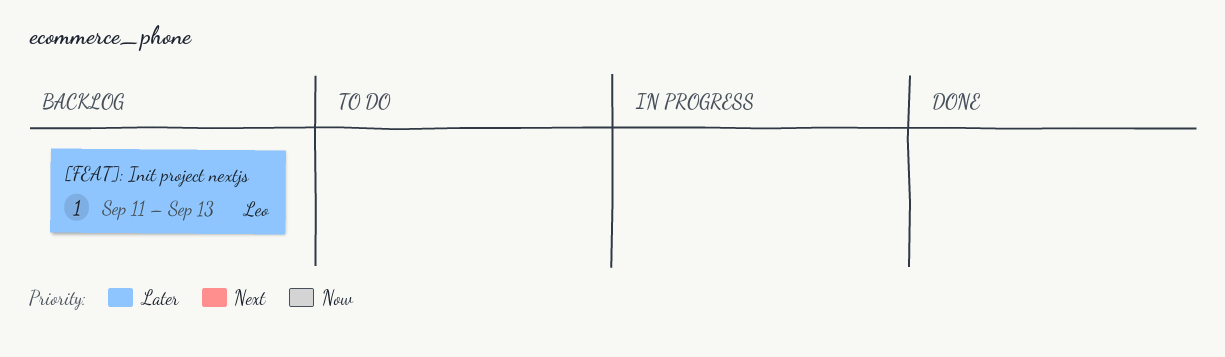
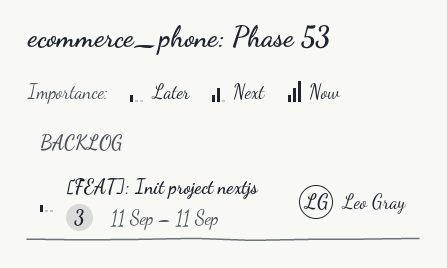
[FEAT]: Init project nextjs, estimate: 1 -> 3
[FEAT]: Init project nextjs, due: Sep 13 -> Sep 11

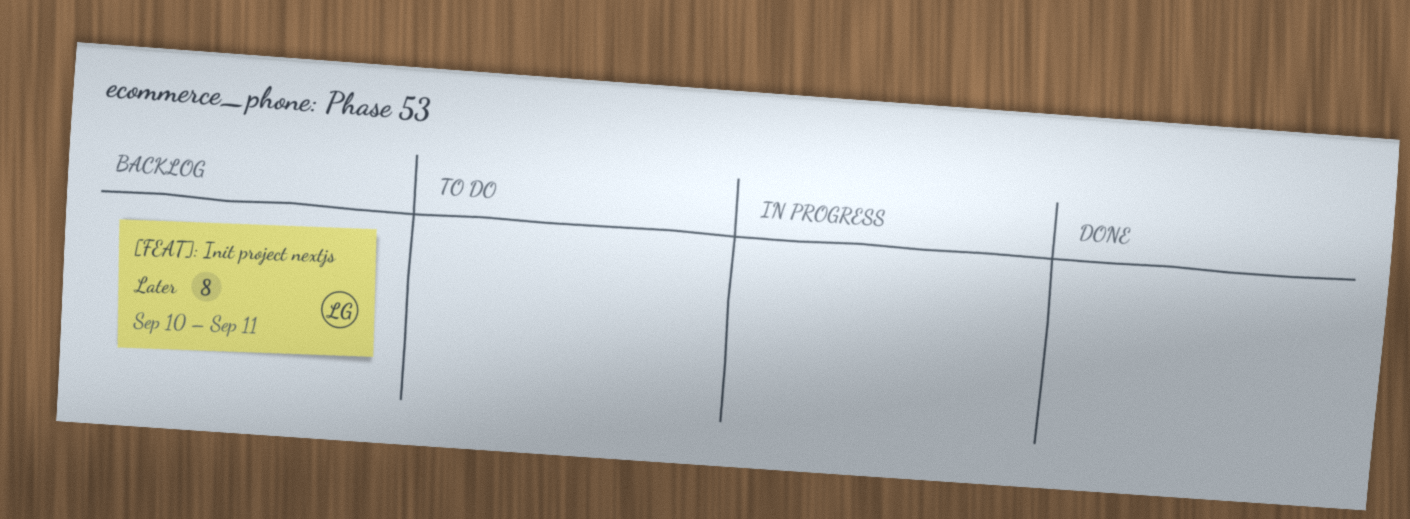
[FEAT]: Init project nextjs, estimate: 3 -> 8
[FEAT]: Init project nextjs, start: Sep 11 -> Sep 10

